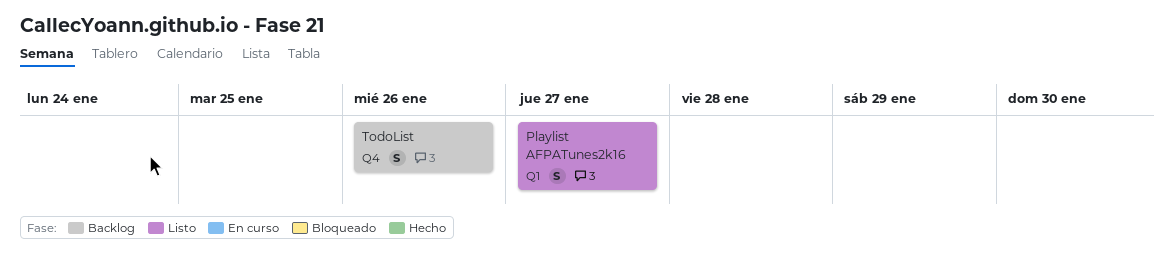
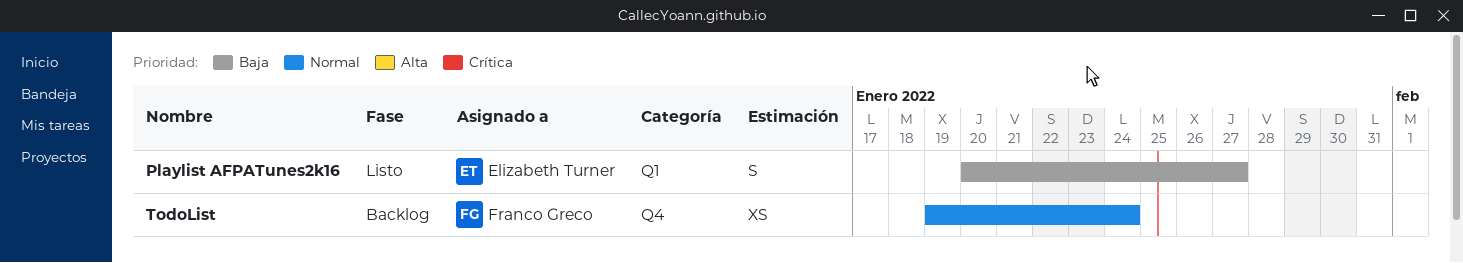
TodoList, estimate: S -> XS
TodoList, due: Jan 26 -> Jan 24

